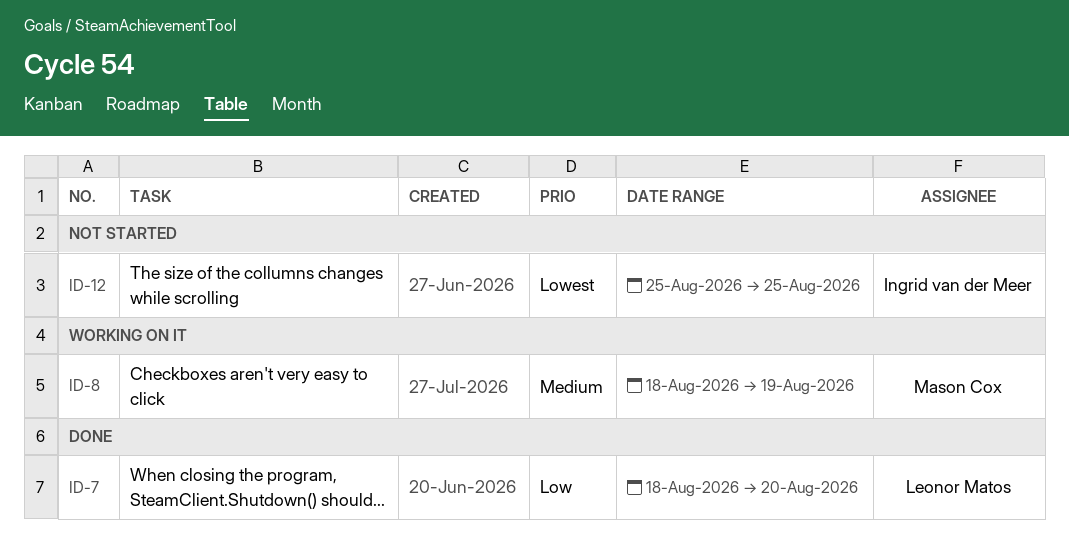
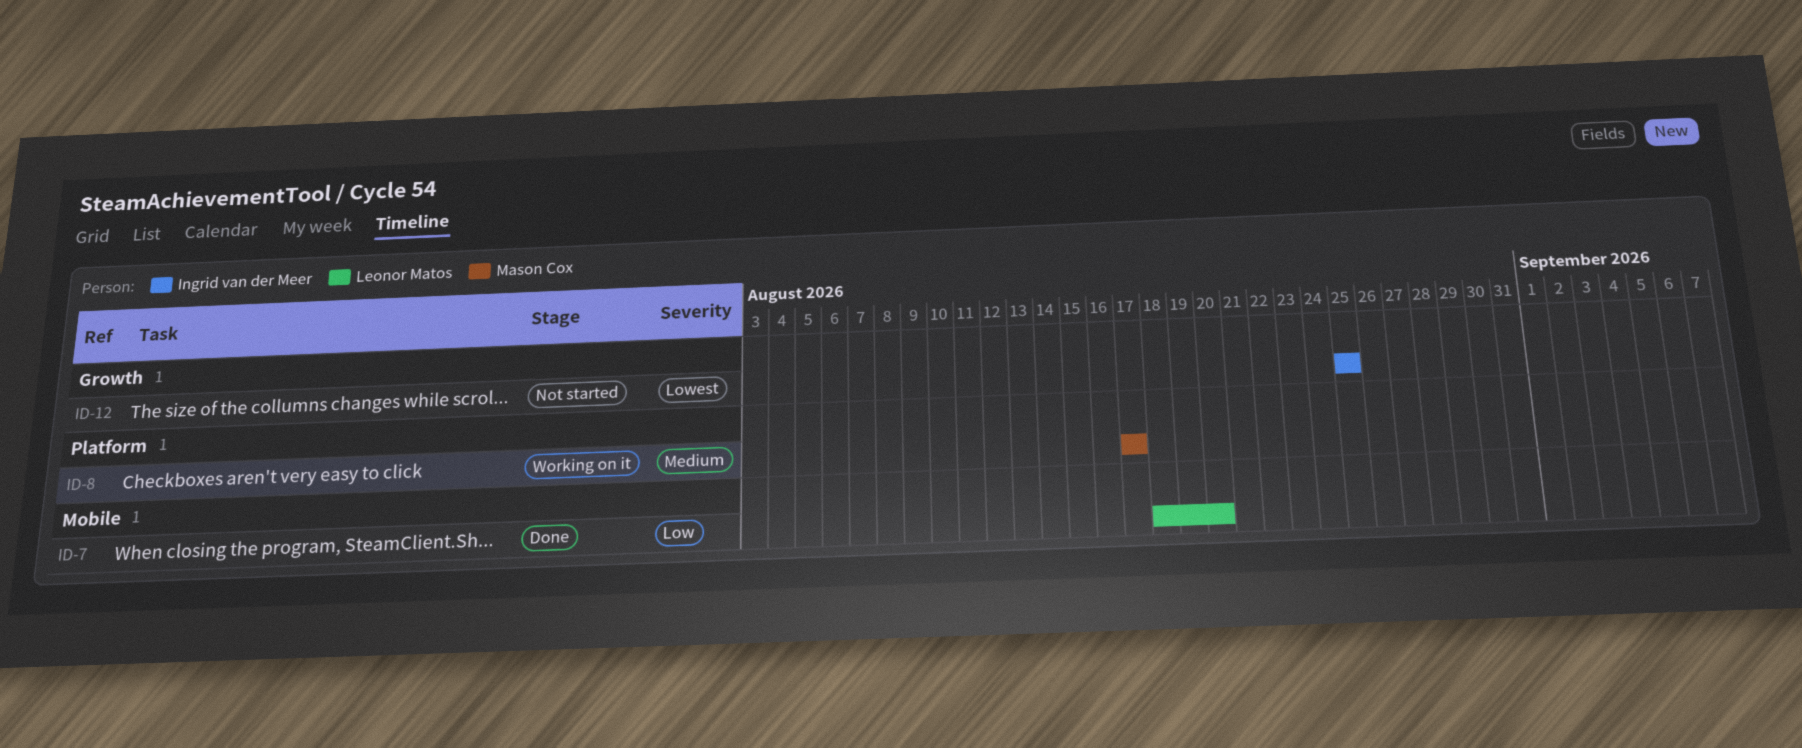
ID-8, start: Aug 18 -> Aug 17
ID-8, due: Aug 19 -> Aug 17

